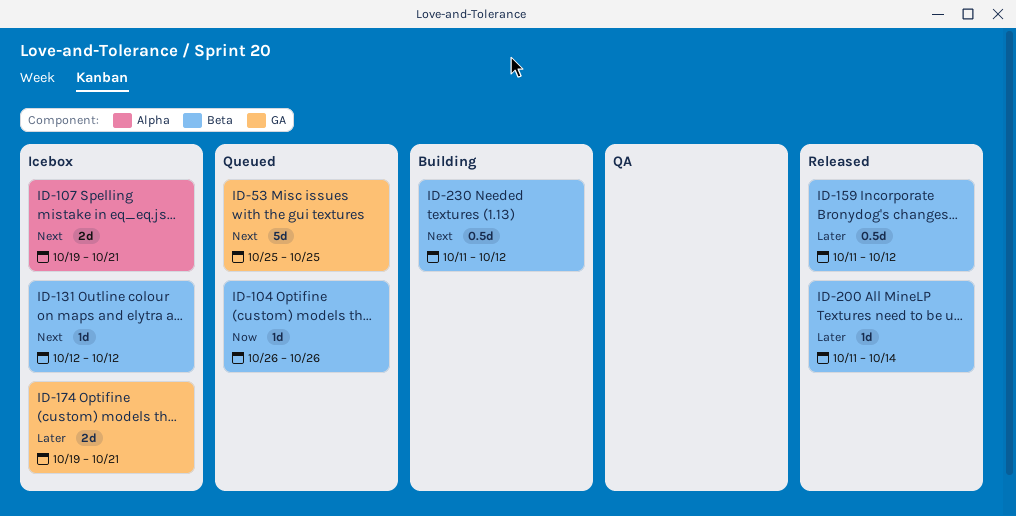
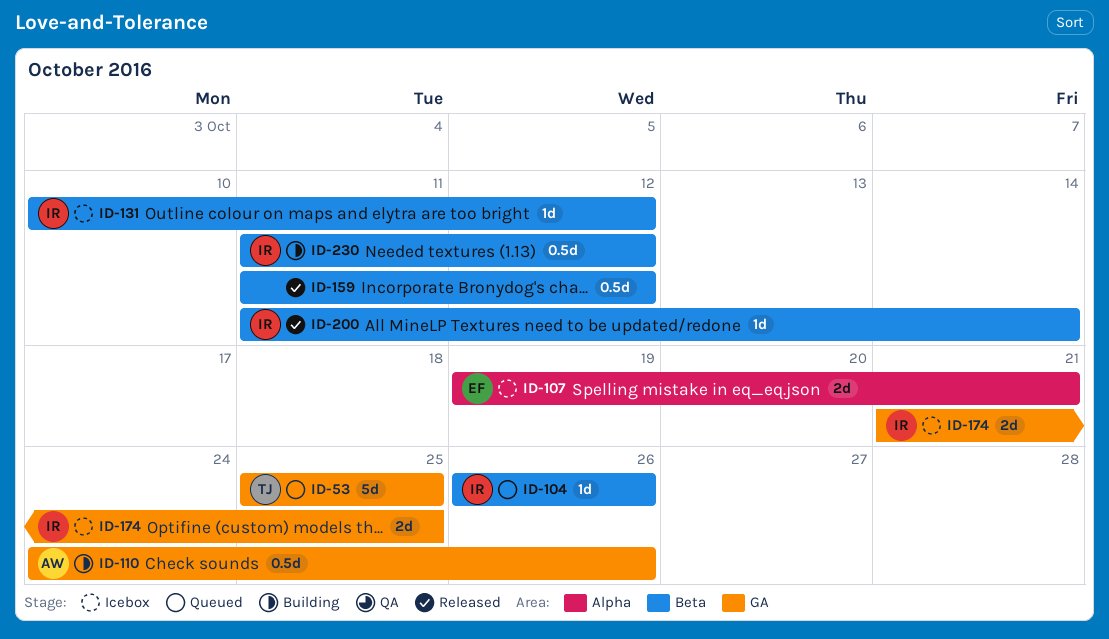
ID-110: none -> present
ID-131, start: Oct 12 -> Oct 10
ID-174, start: Oct 19 -> Oct 21
ID-174, due: Oct 21 -> Oct 25

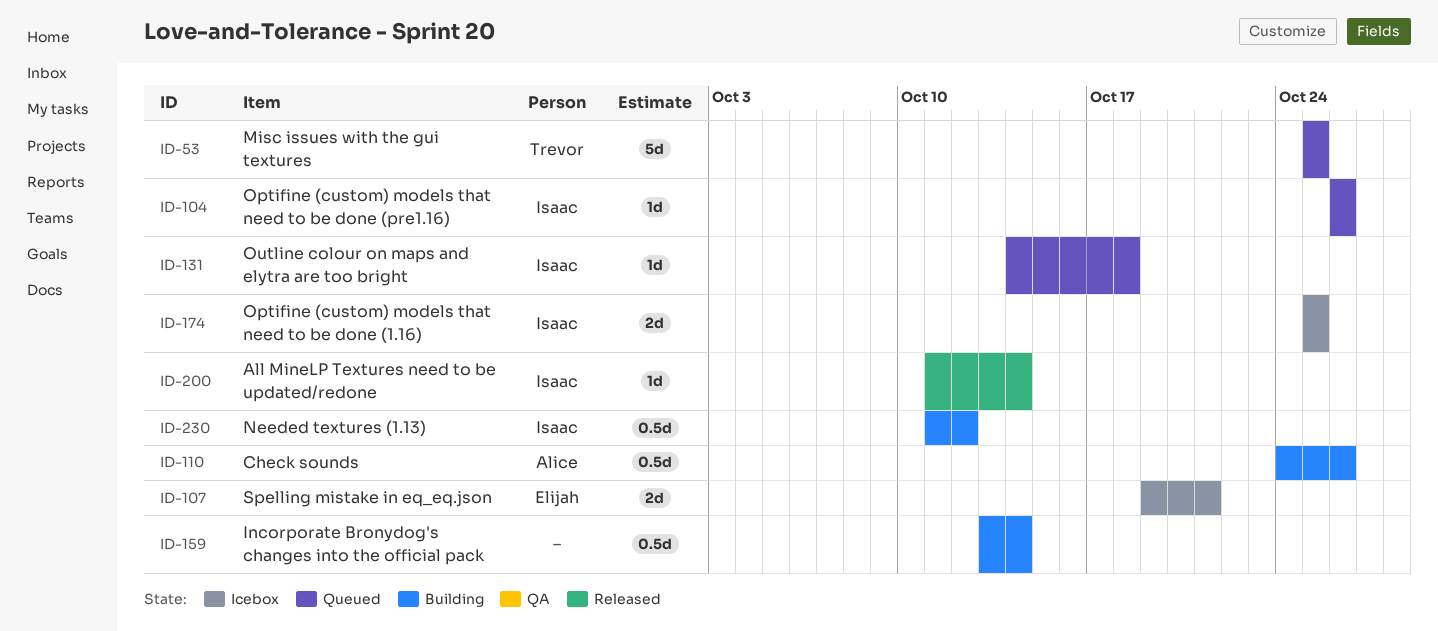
ID-131, status: Icebox -> Queued
ID-131, start: Oct 10 -> Oct 14
ID-131, due: Oct 12 -> Oct 18
ID-159, status: Released -> Building
ID-159, start: Oct 11 -> Oct 13
ID-159, due: Oct 12 -> Oct 14
ID-174, start: Oct 21 -> Oct 25

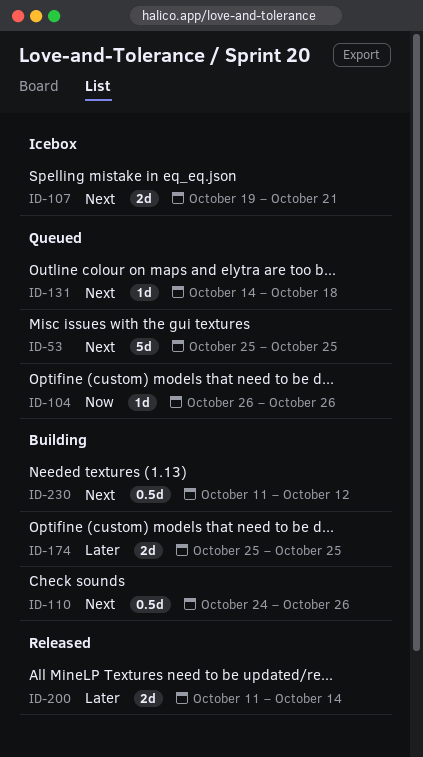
ID-159: present -> none
ID-174, status: Icebox -> Building
ID-200, estimate: 1d -> 2d

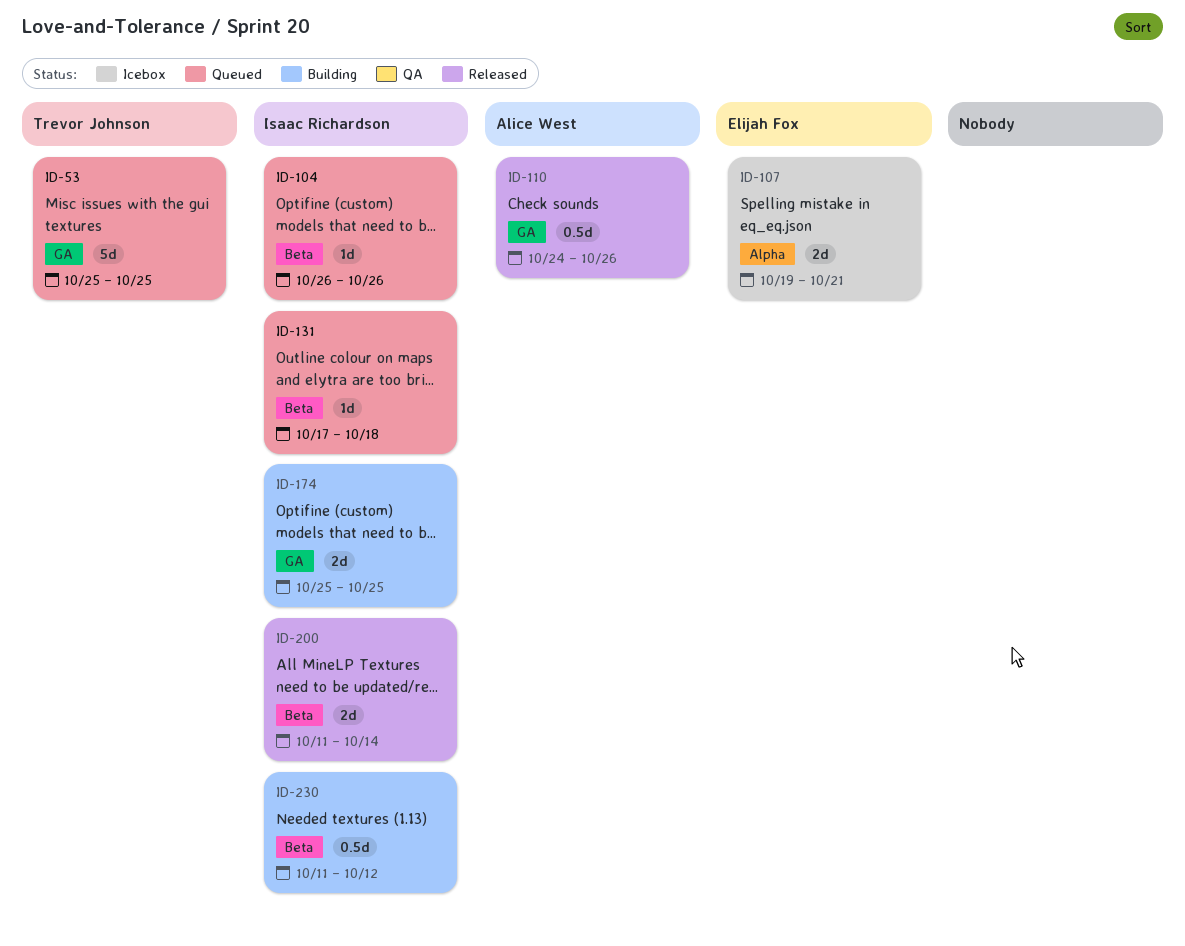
ID-110, status: Building -> Released
ID-131, start: Oct 14 -> Oct 17

